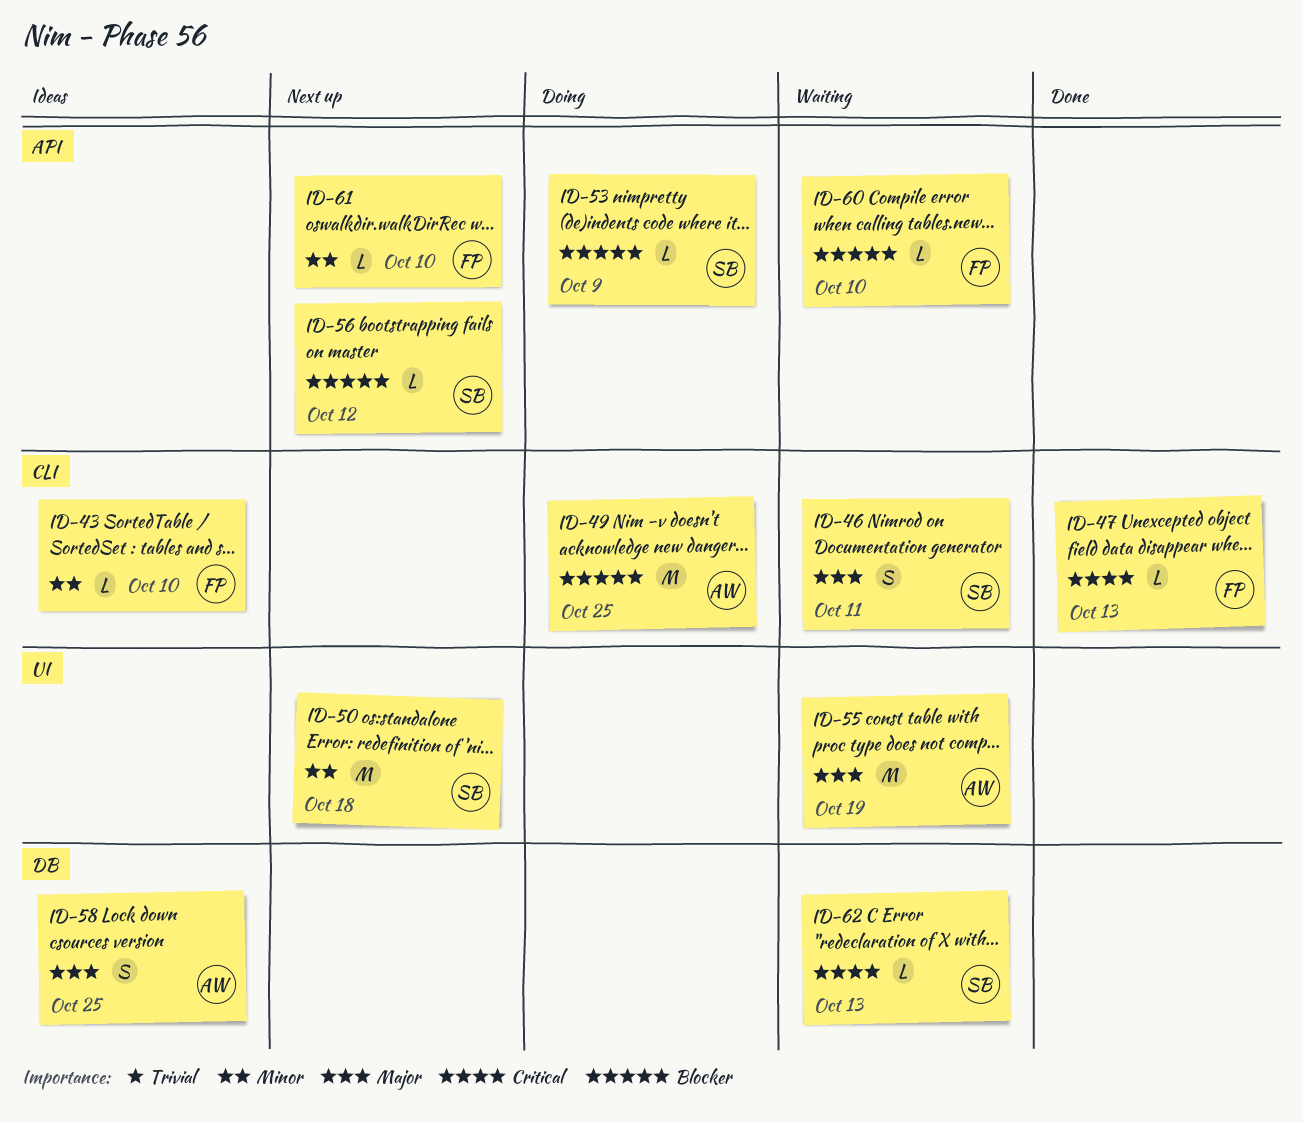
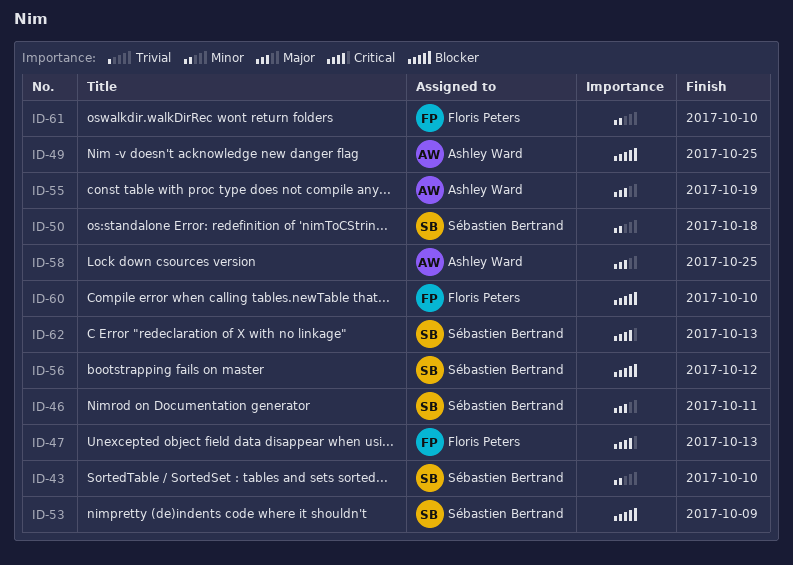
ID-43, owner: Floris Peters -> Sébastien Bertrand

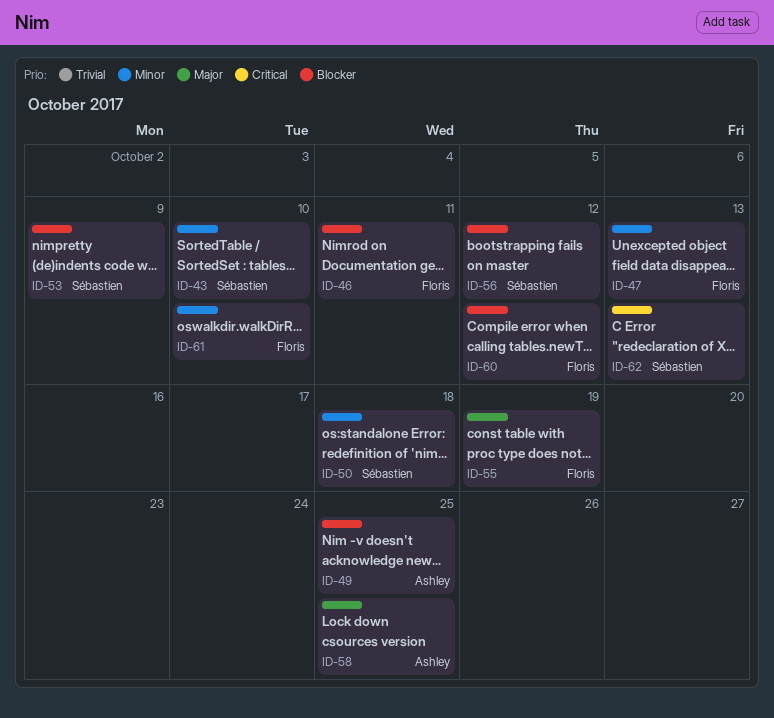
ID-46, owner: Sébastien Bertrand -> Floris Peters
ID-46, priority: Major -> Blocker
ID-47, priority: Critical -> Minor
ID-55, owner: Ashley Ward -> Floris Peters
ID-60, due: Oct 10 -> Oct 12

